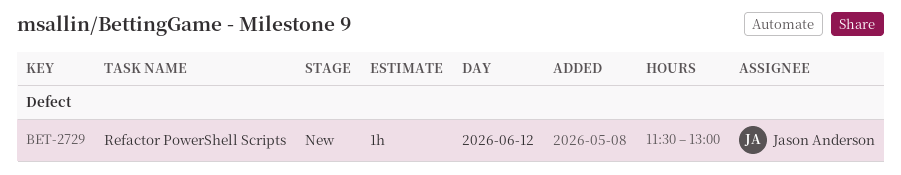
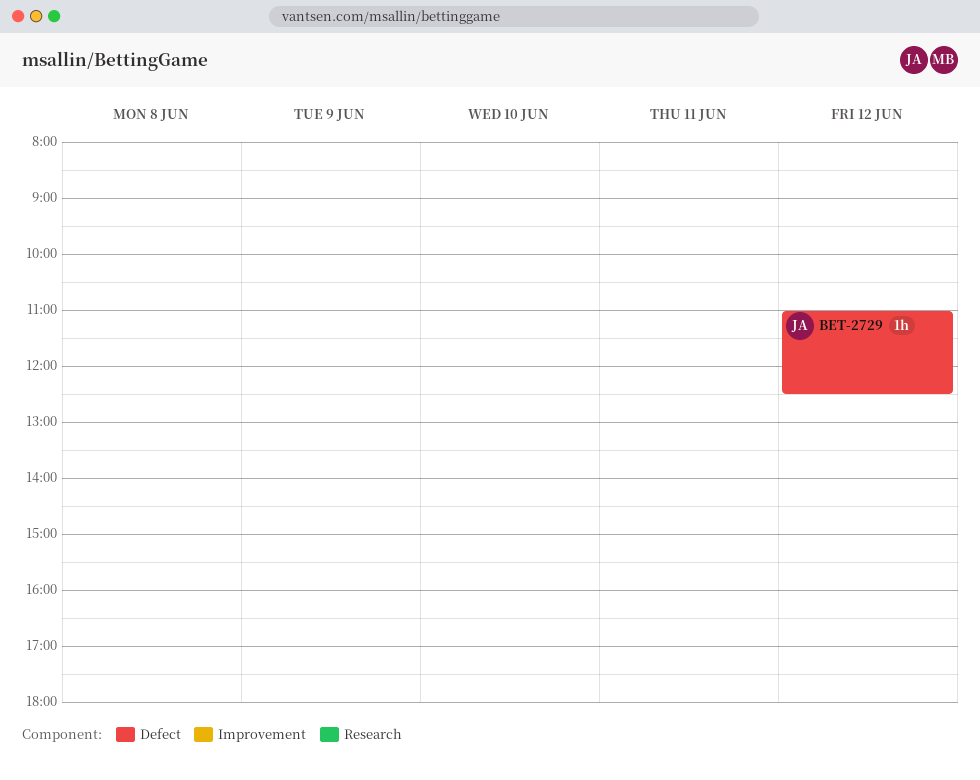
BET-2729, begins: 11:30 -> 11:00
BET-2729, ends: 13:00 -> 12:30

